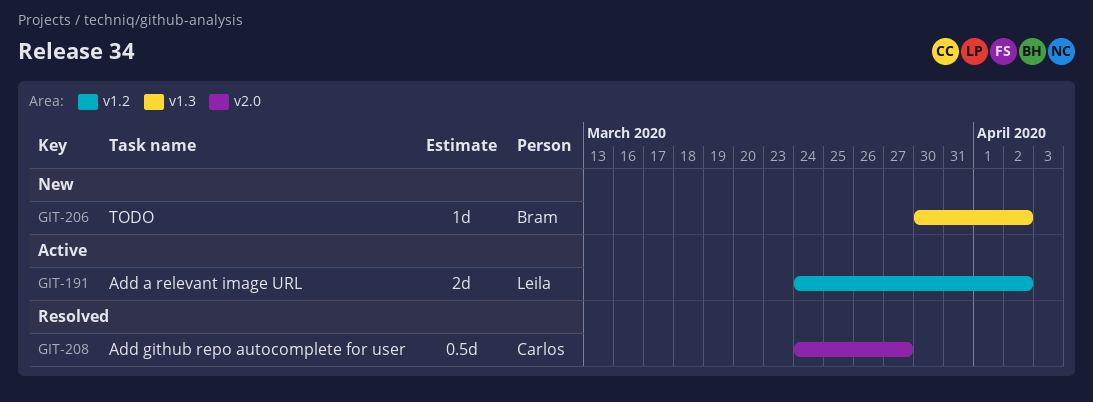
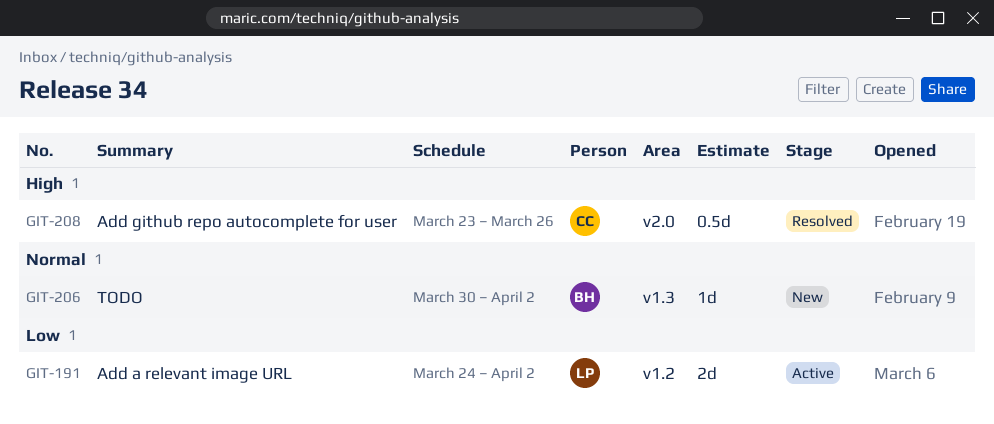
GIT-208, start: Mar 24 -> Mar 23
GIT-208, due: Mar 27 -> Mar 26

